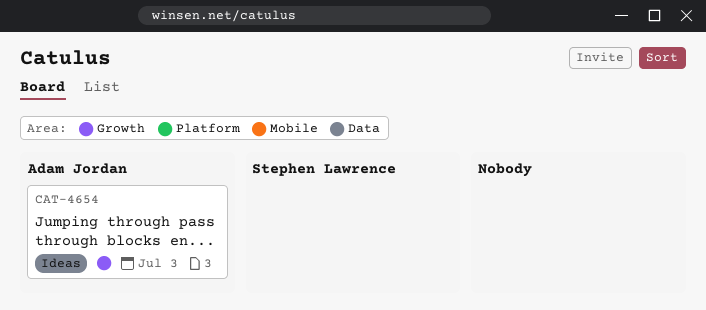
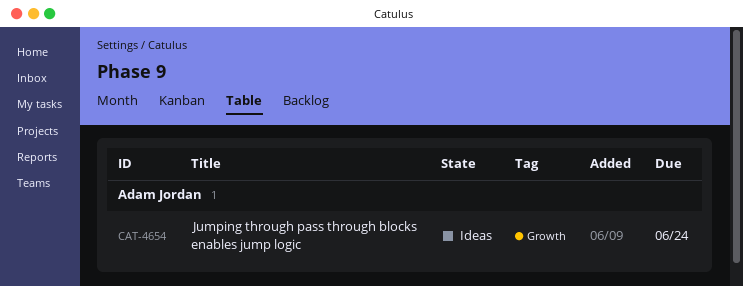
CAT-4654, due: Jul 3 -> Jun 24

